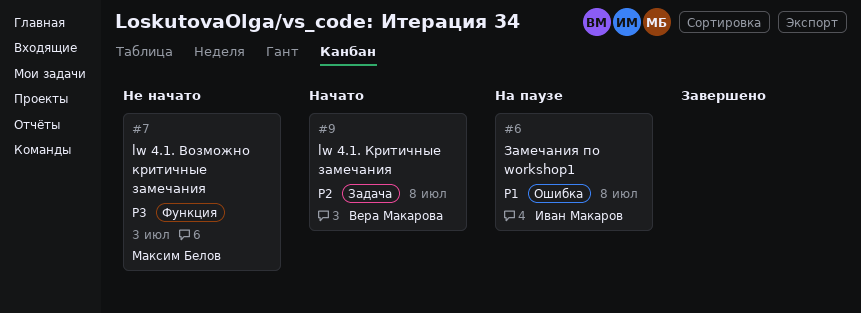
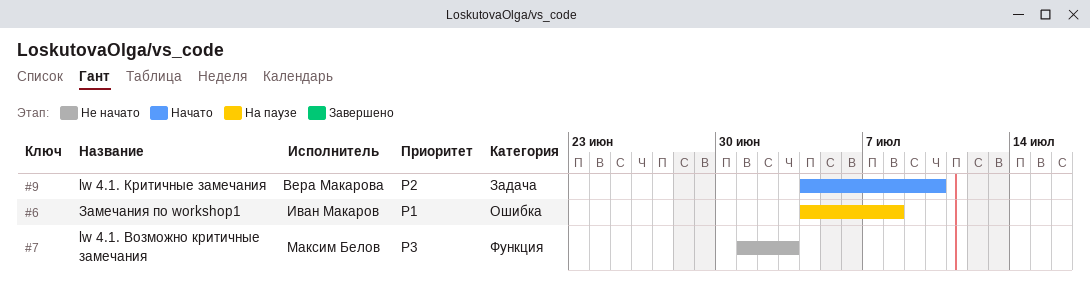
#9, due: Jul 8 -> Jul 10

